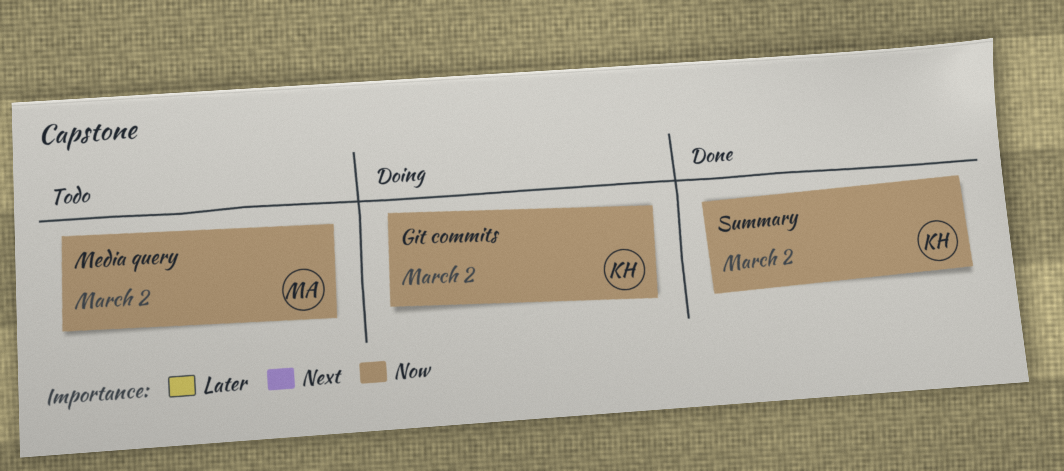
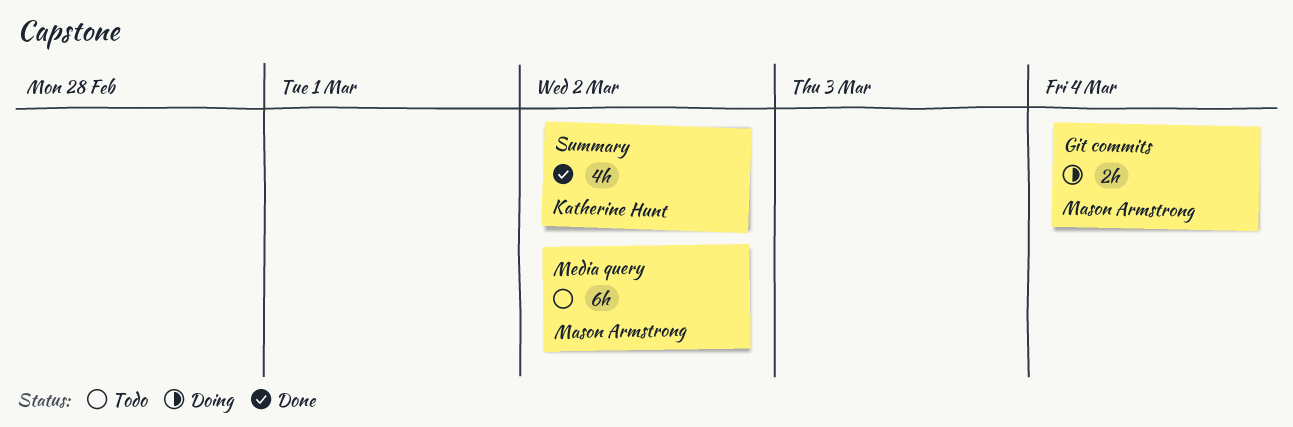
Git commits, owner: Katherine Hunt -> Mason Armstrong
Git commits, due: Mar 2 -> Mar 4

